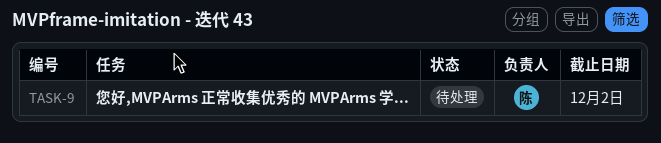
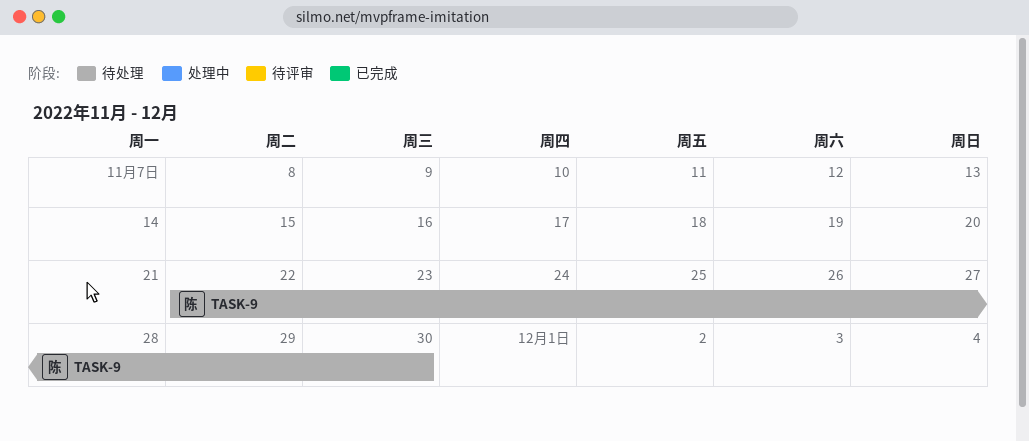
TASK-9, due: Dec 2 -> Nov 30

